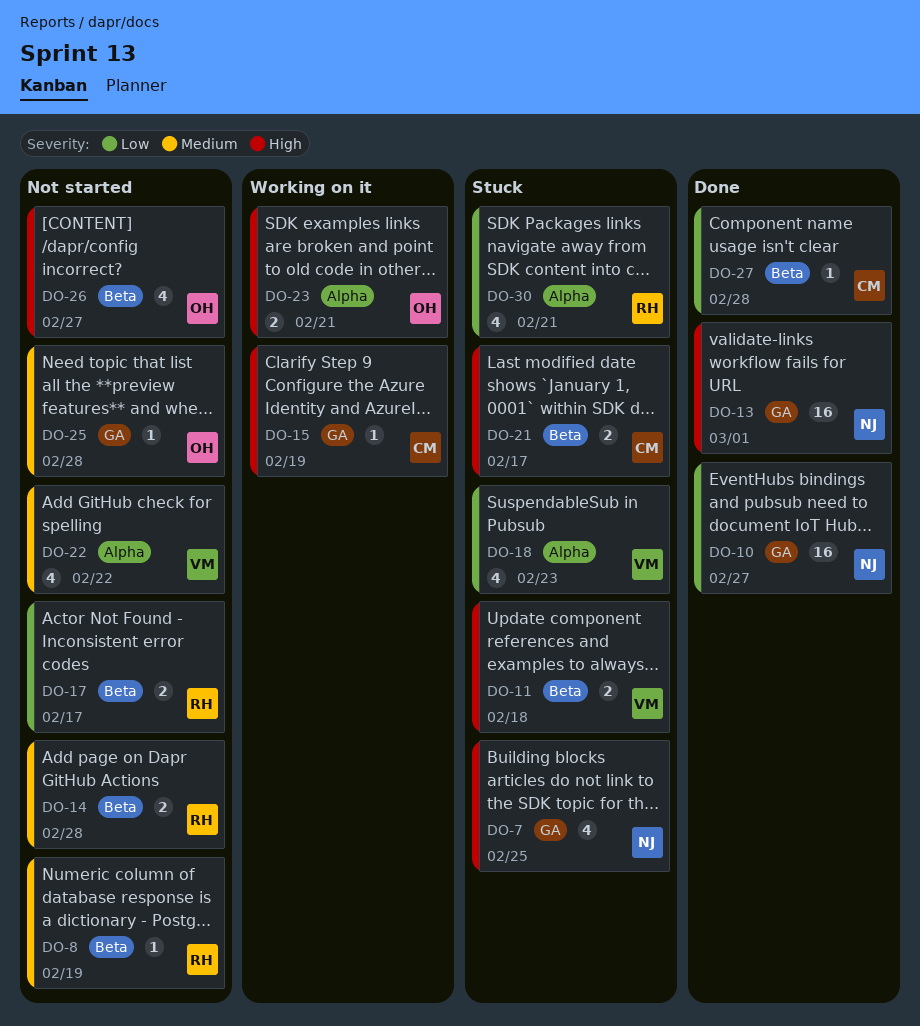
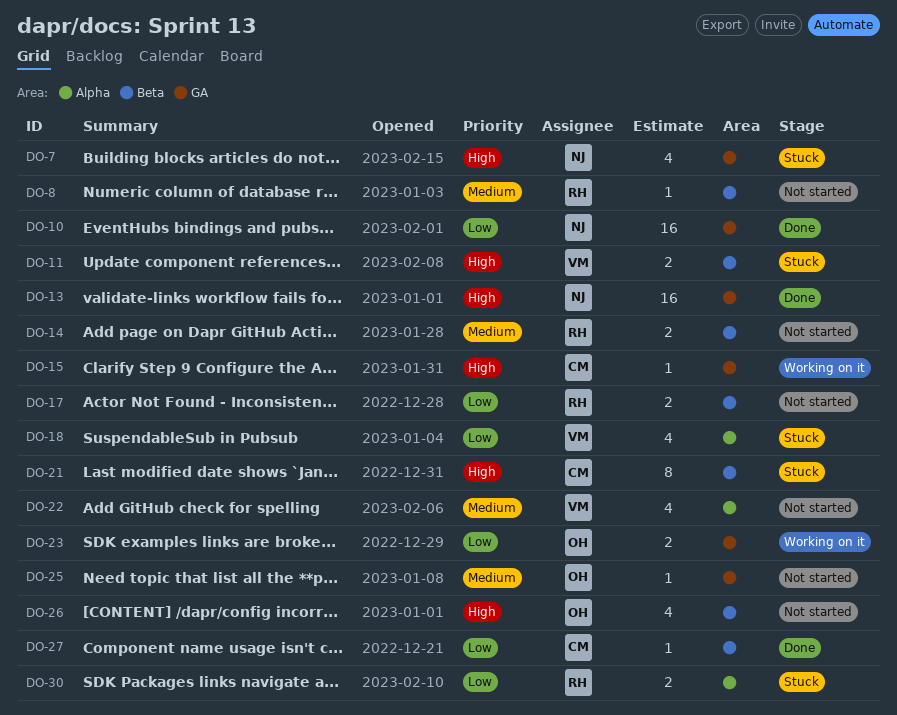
DO-21, estimate: 2 -> 8
DO-23, priority: High -> Low
DO-23, label: Alpha -> GA
DO-30, estimate: 4 -> 2

